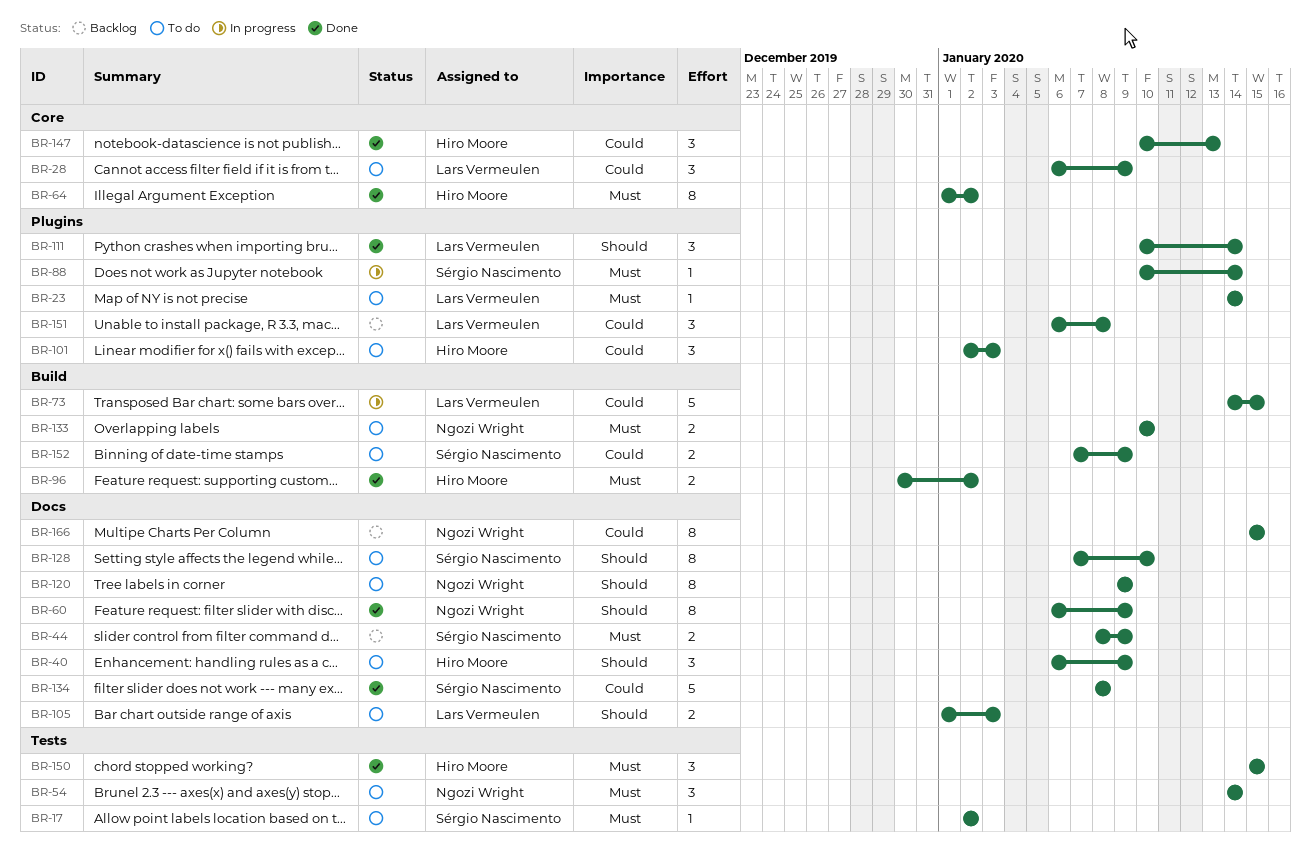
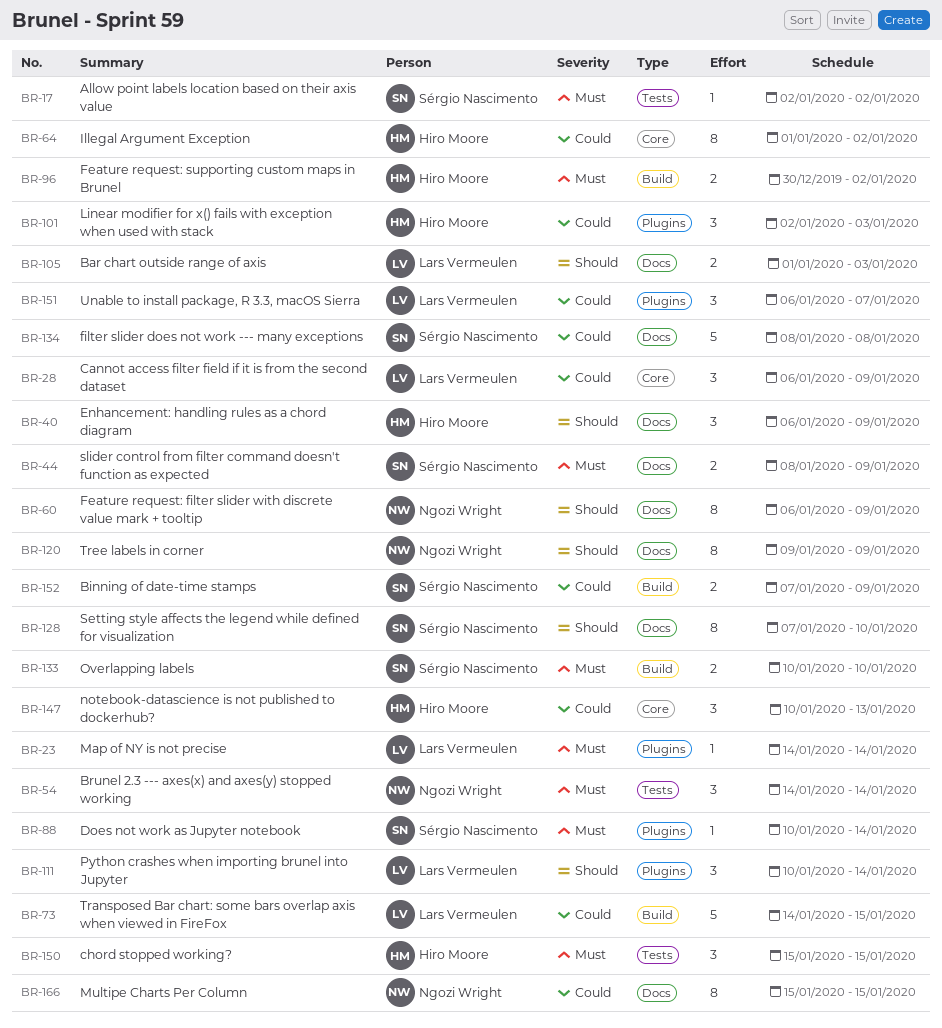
BR-64, priority: Must -> Could
BR-133, owner: Ngozi Wright -> Sérgio Nascimento
BR-151, due: Jan 8 -> Jan 7

